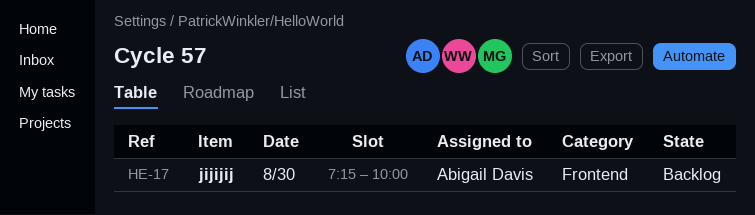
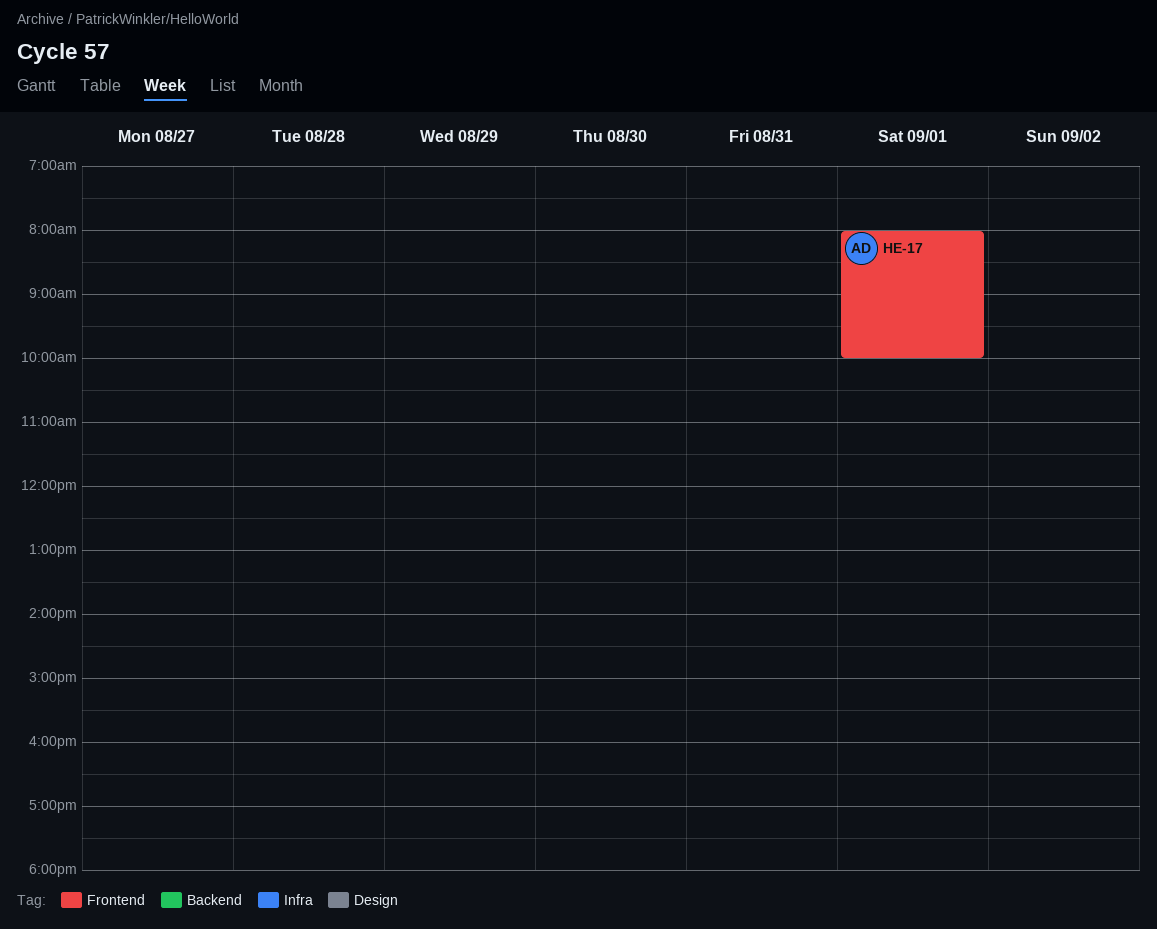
HE-17, day: Aug 30 -> Sep 1
HE-17, begins: 07:15 -> 08:00

